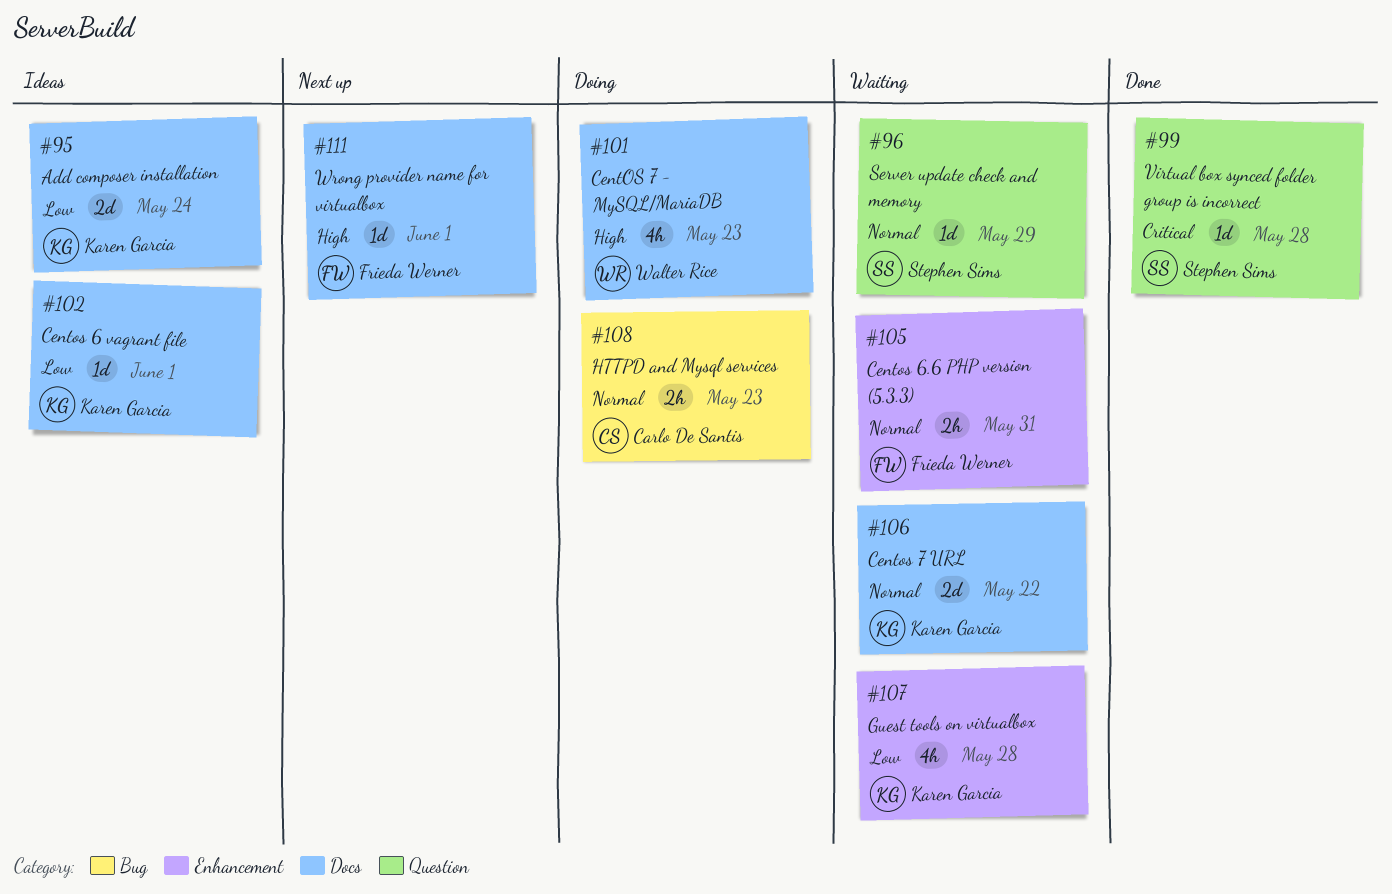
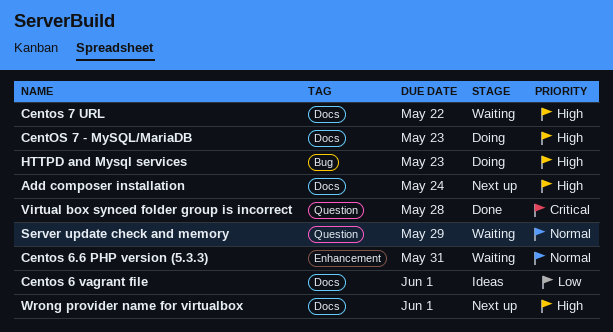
Add composer installation, status: Ideas -> Next up
Add composer installation, priority: Low -> High
Centos 7 URL, priority: Normal -> High
Guest tools on virtualbox: present -> none
HTTPD and Mysql services, priority: Normal -> High

